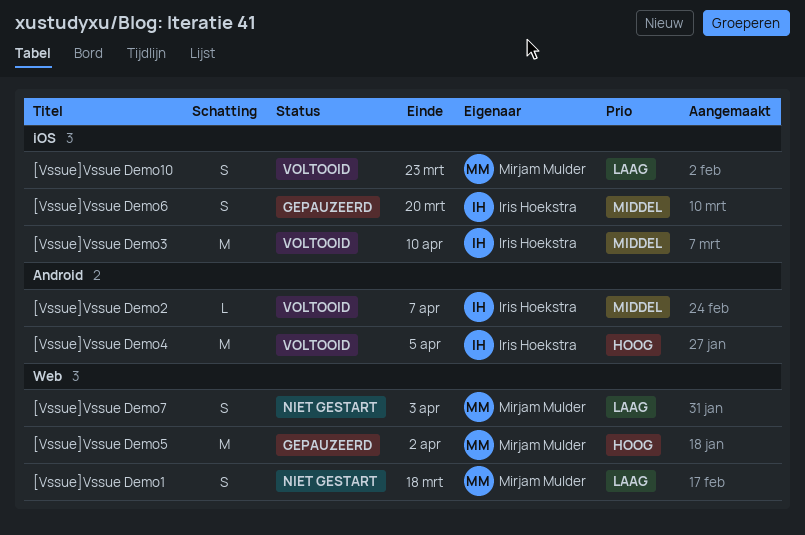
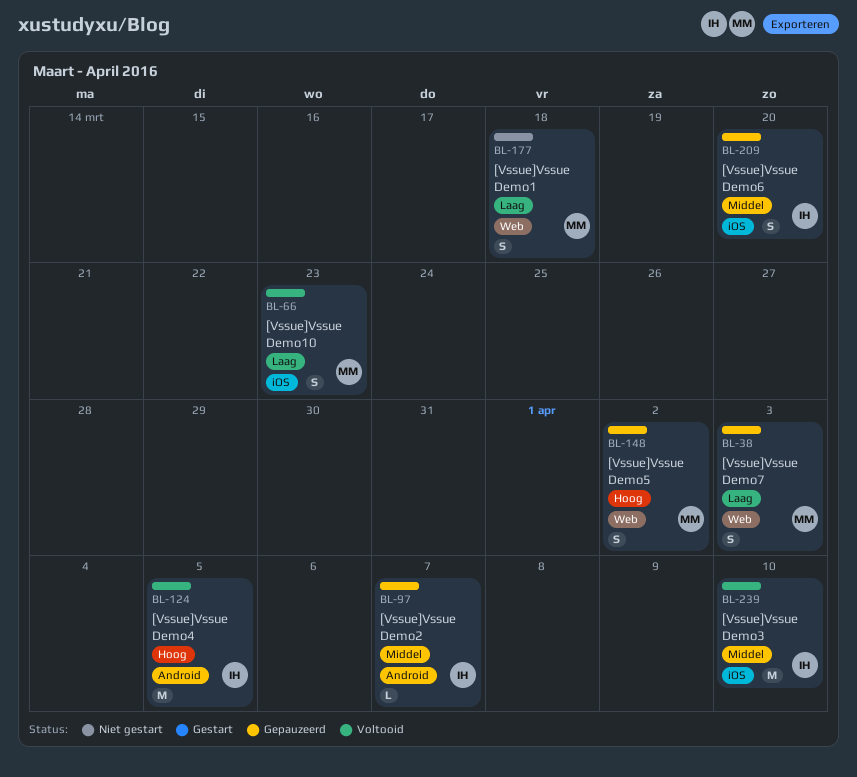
[Vssue]Vssue Demo2, status: Voltooid -> Gepauzeerd
[Vssue]Vssue Demo5, estimate: M -> S
[Vssue]Vssue Demo7, status: Niet gestart -> Gepauzeerd

